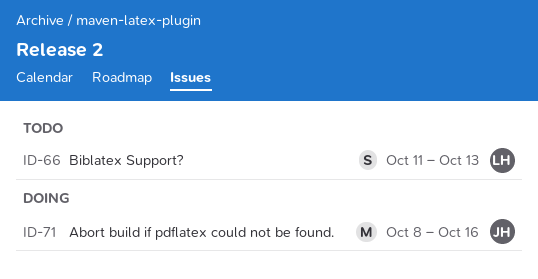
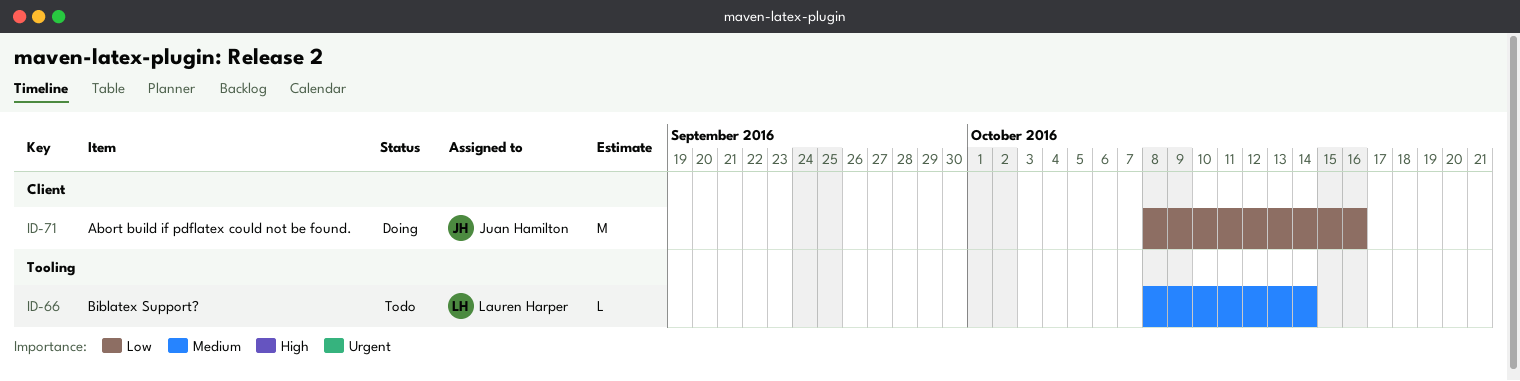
ID-66, estimate: S -> L
ID-66, start: Oct 11 -> Oct 8
ID-66, due: Oct 13 -> Oct 14

